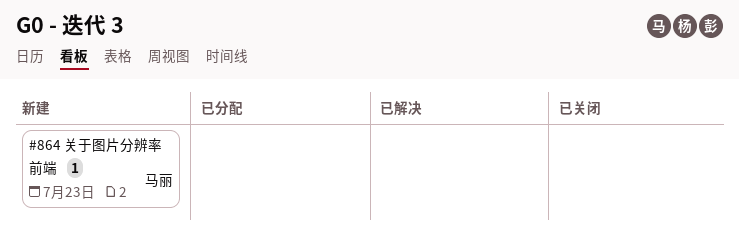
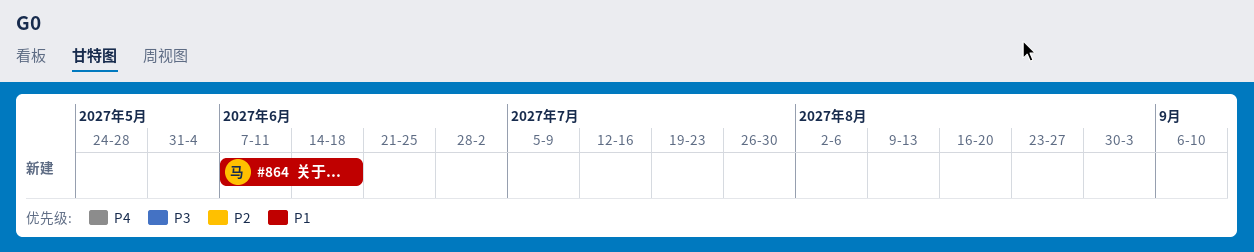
#864, due: Jul 23 -> Jun 18

